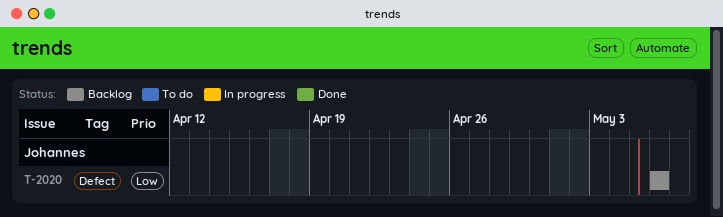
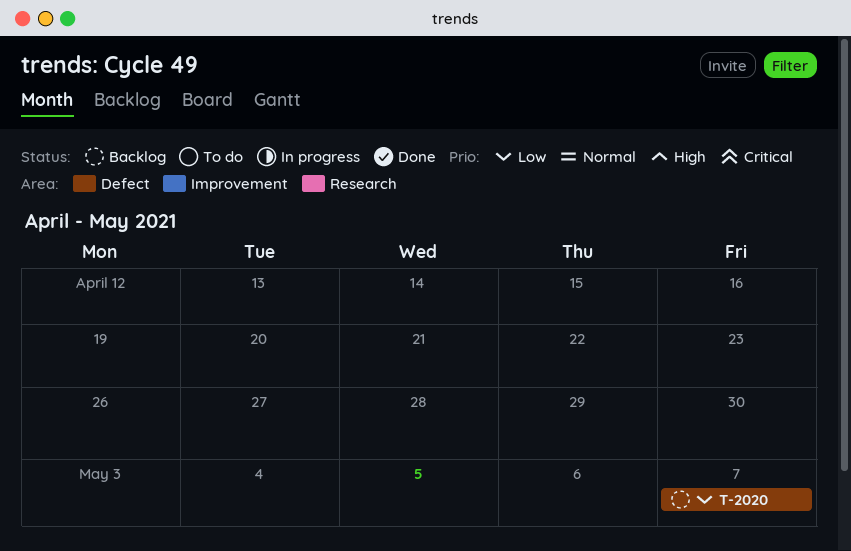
T-2020, start: May 6 -> May 7
T-2020, due: May 6 -> May 7

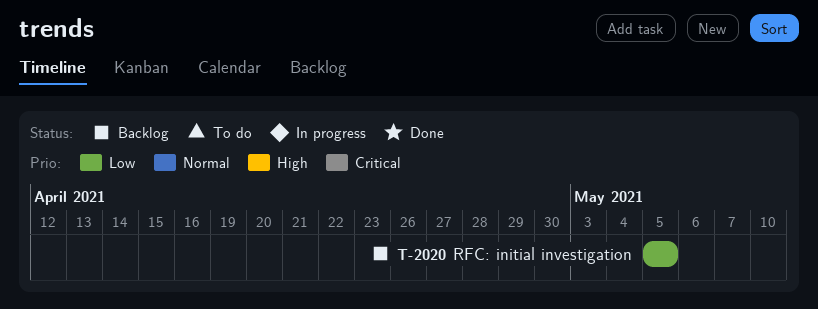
T-2020, start: May 7 -> May 5
T-2020, due: May 7 -> May 5

